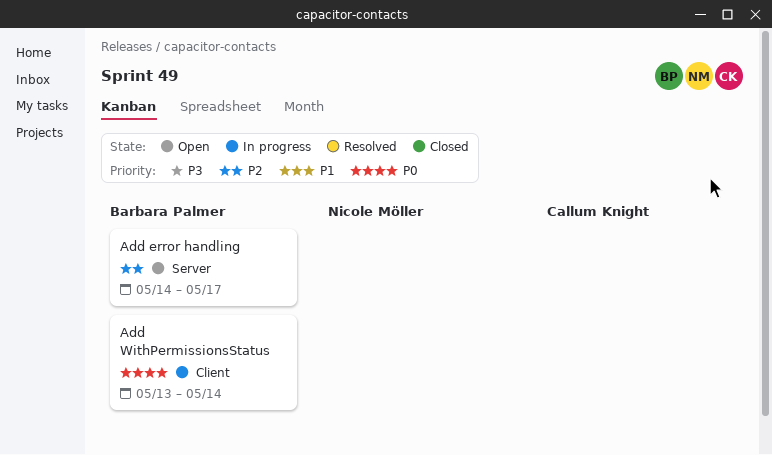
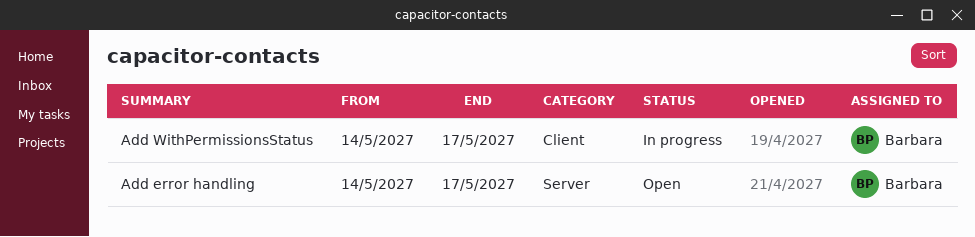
Add WithPermissionsStatus, start: May 13 -> May 14
Add WithPermissionsStatus, due: May 14 -> May 17

